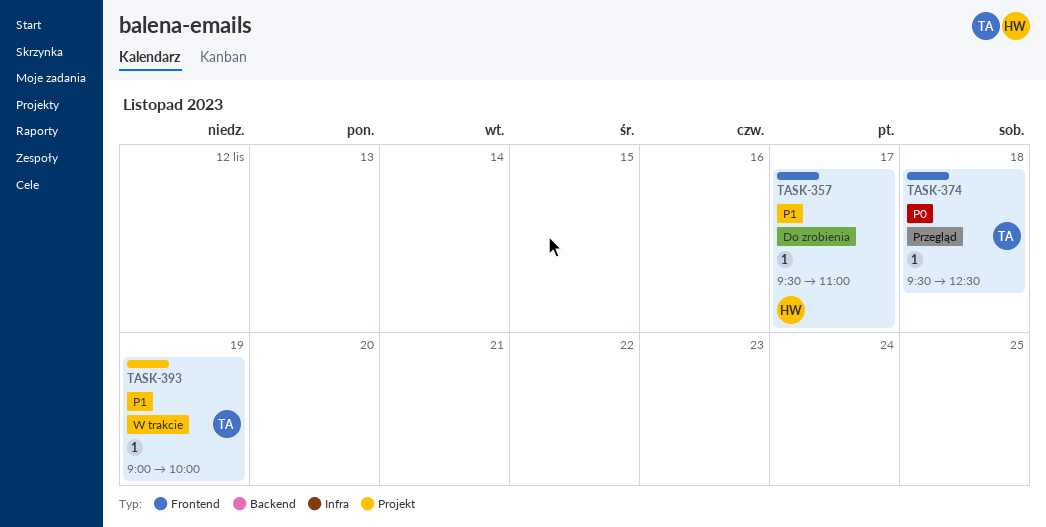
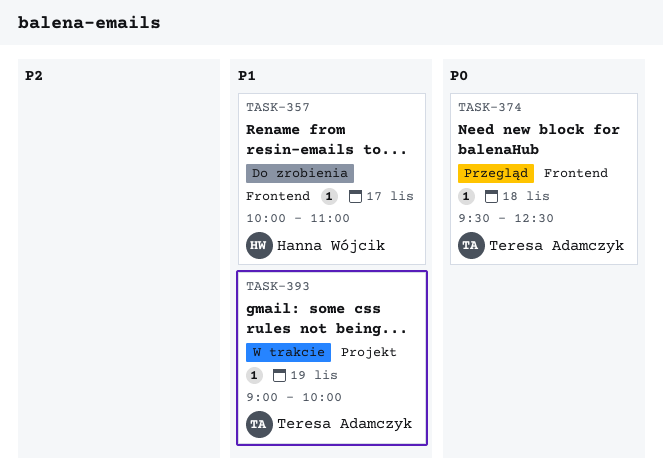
TASK-357, begins: 09:30 -> 10:00

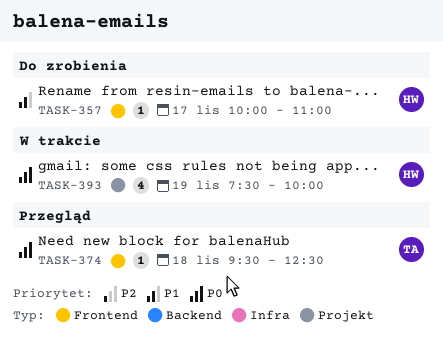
TASK-393, owner: Teresa Adamczyk -> Hanna Wójcik
TASK-393, priority: P1 -> P0
TASK-393, estimate: 1 -> 4
TASK-393, begins: 09:00 -> 07:30

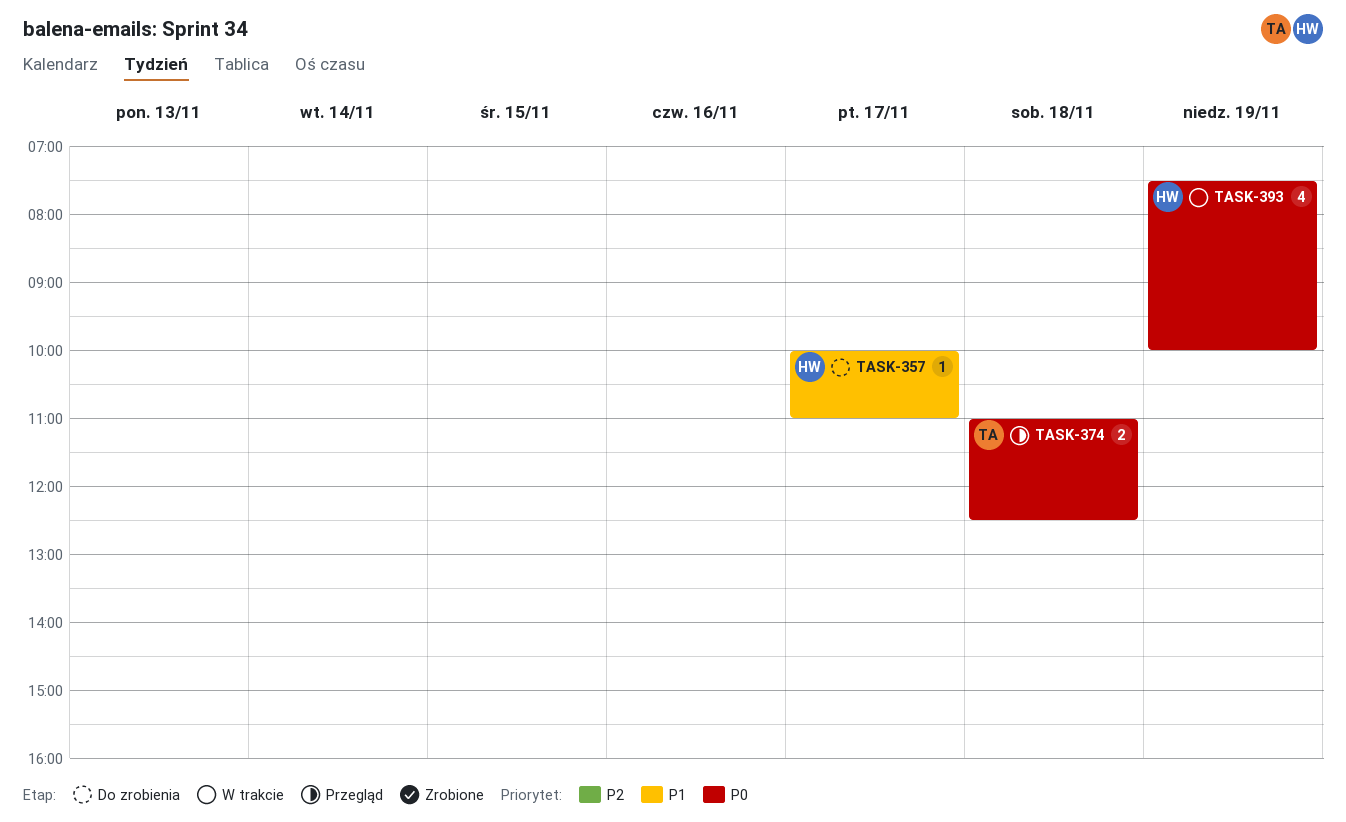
TASK-374, estimate: 1 -> 2
TASK-374, begins: 09:30 -> 11:00

